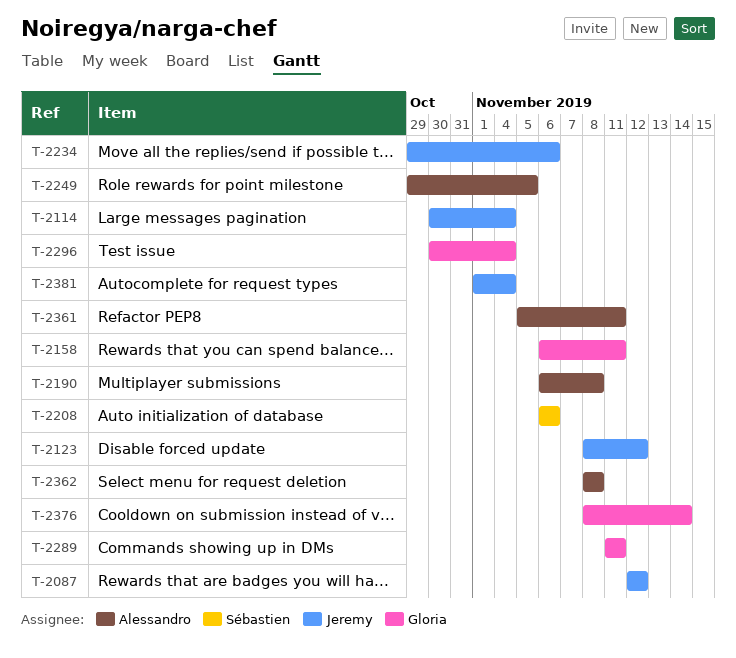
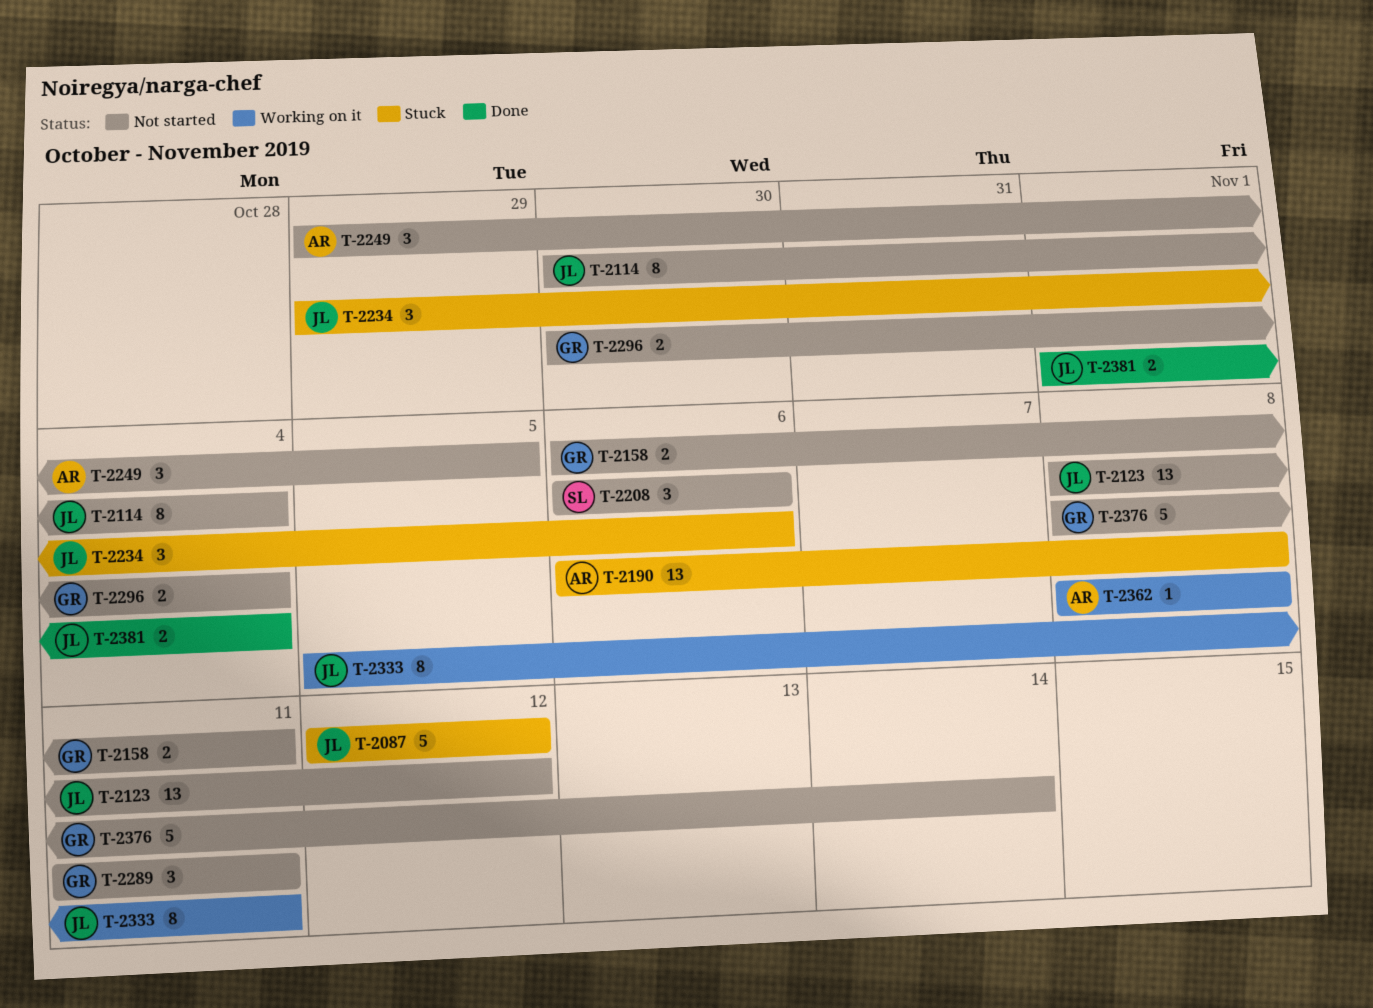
T-2333: none -> present
T-2361: present -> none

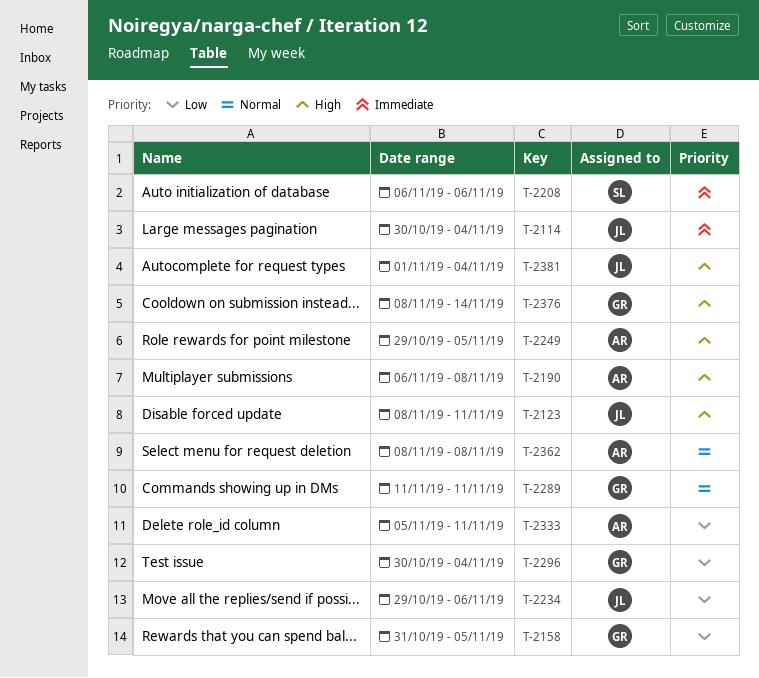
T-2087: present -> none
T-2123, due: Nov 12 -> Nov 11
T-2158, start: Nov 6 -> Oct 31
T-2158, due: Nov 11 -> Nov 5
T-2333, owner: JL -> AR

